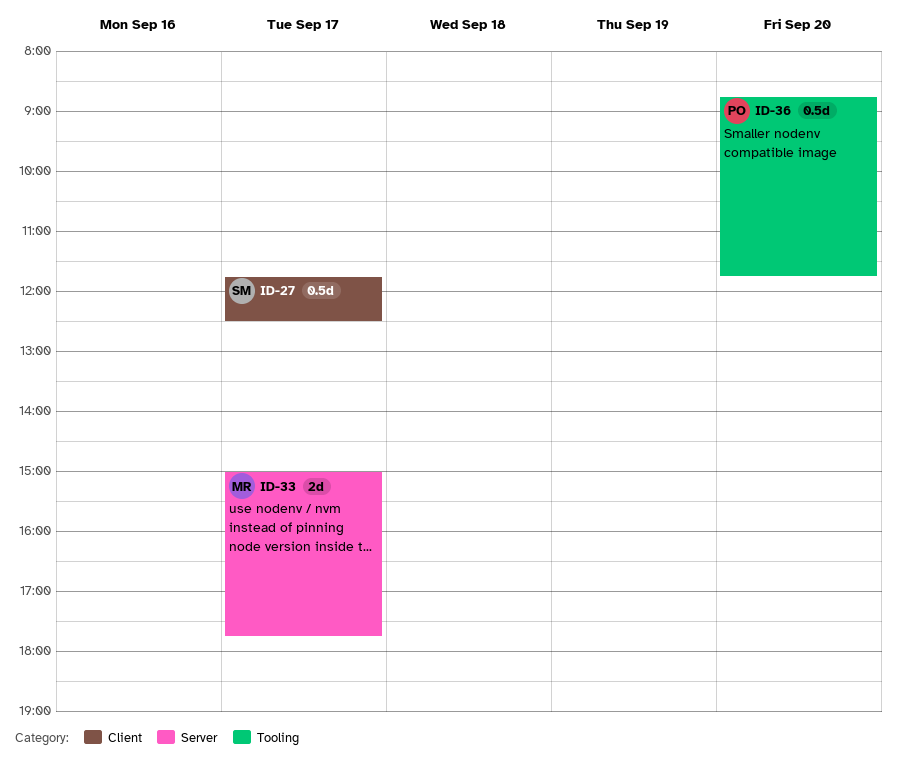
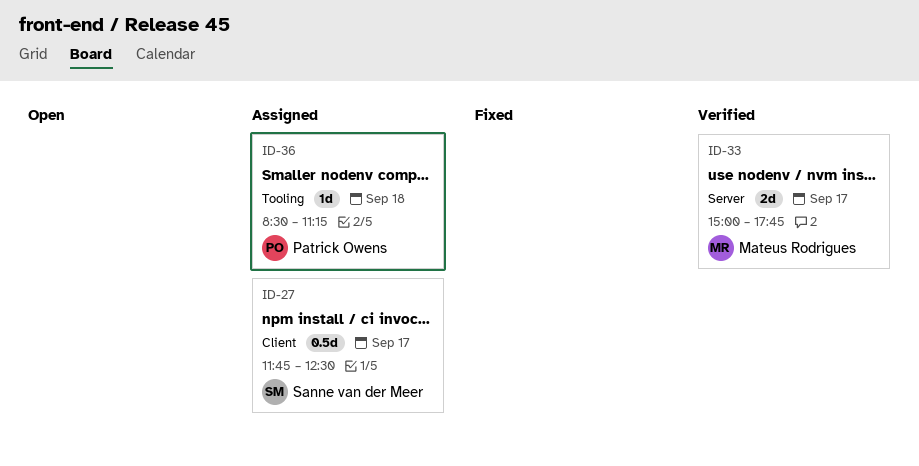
ID-36, estimate: 0.5d -> 1d
ID-36, day: Sep 20 -> Sep 18
ID-36, begins: 08:45 -> 08:30
ID-36, ends: 11:45 -> 11:15

